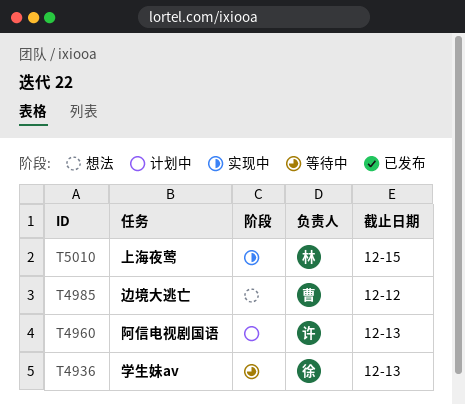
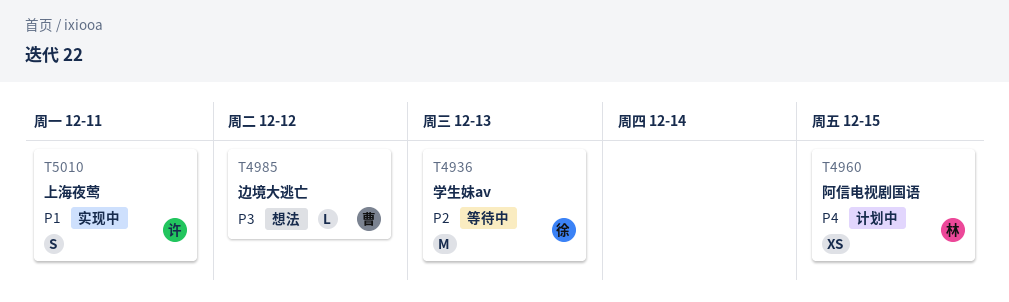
T4960, owner: 许 -> 林
T4960, due: Dec 13 -> Dec 15
T5010, owner: 林 -> 许
T5010, due: Dec 15 -> Dec 11

